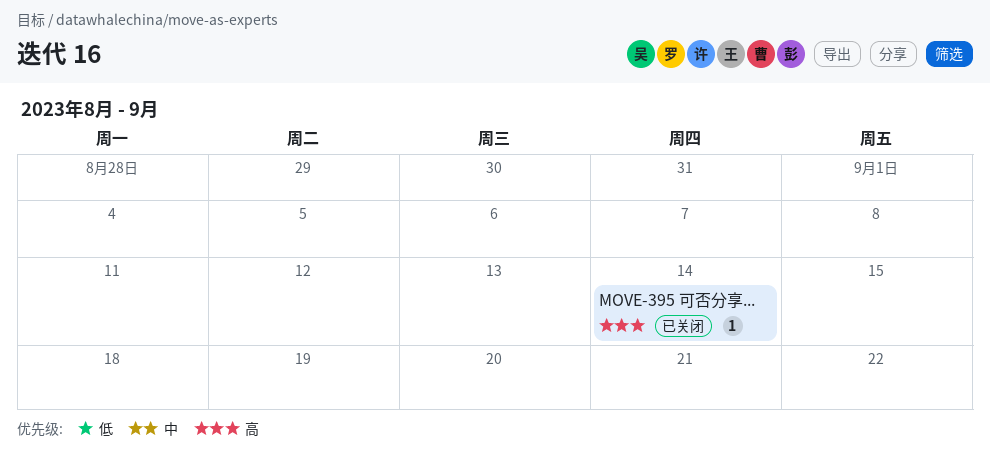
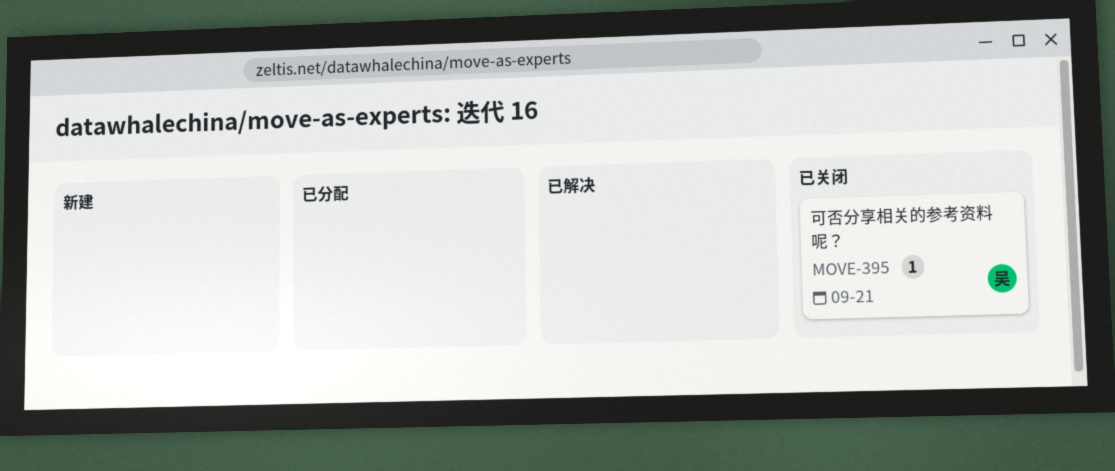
MOVE-395, due: Sep 14 -> Sep 21

